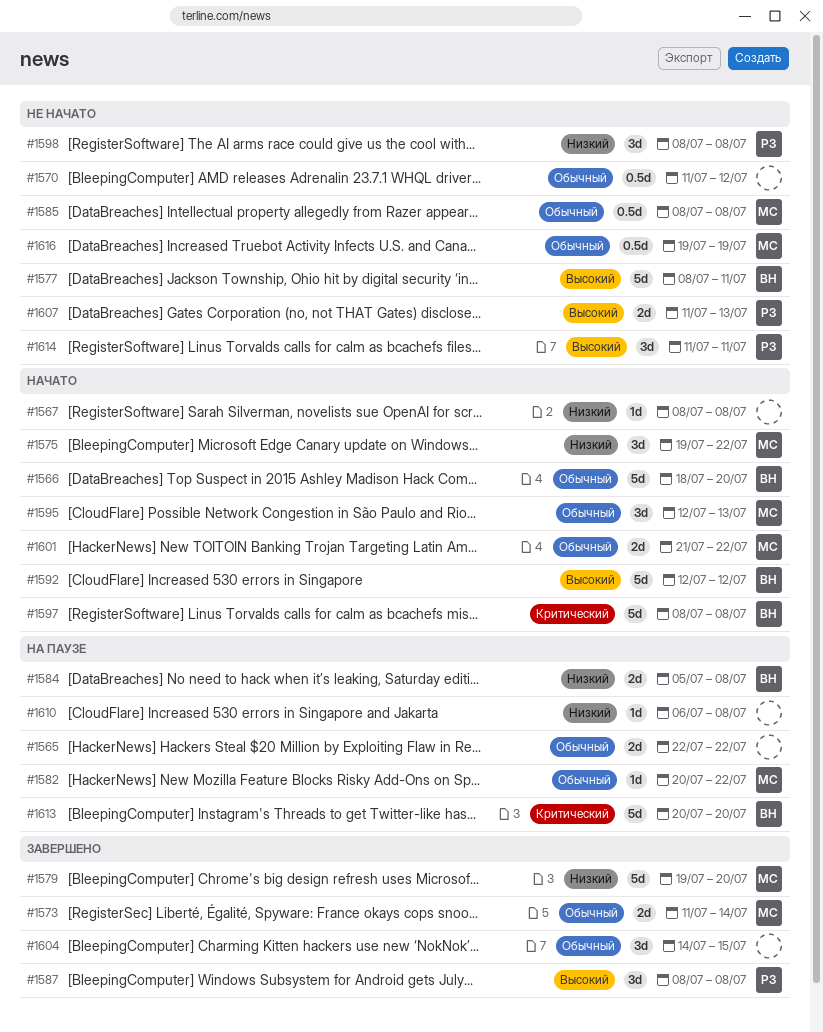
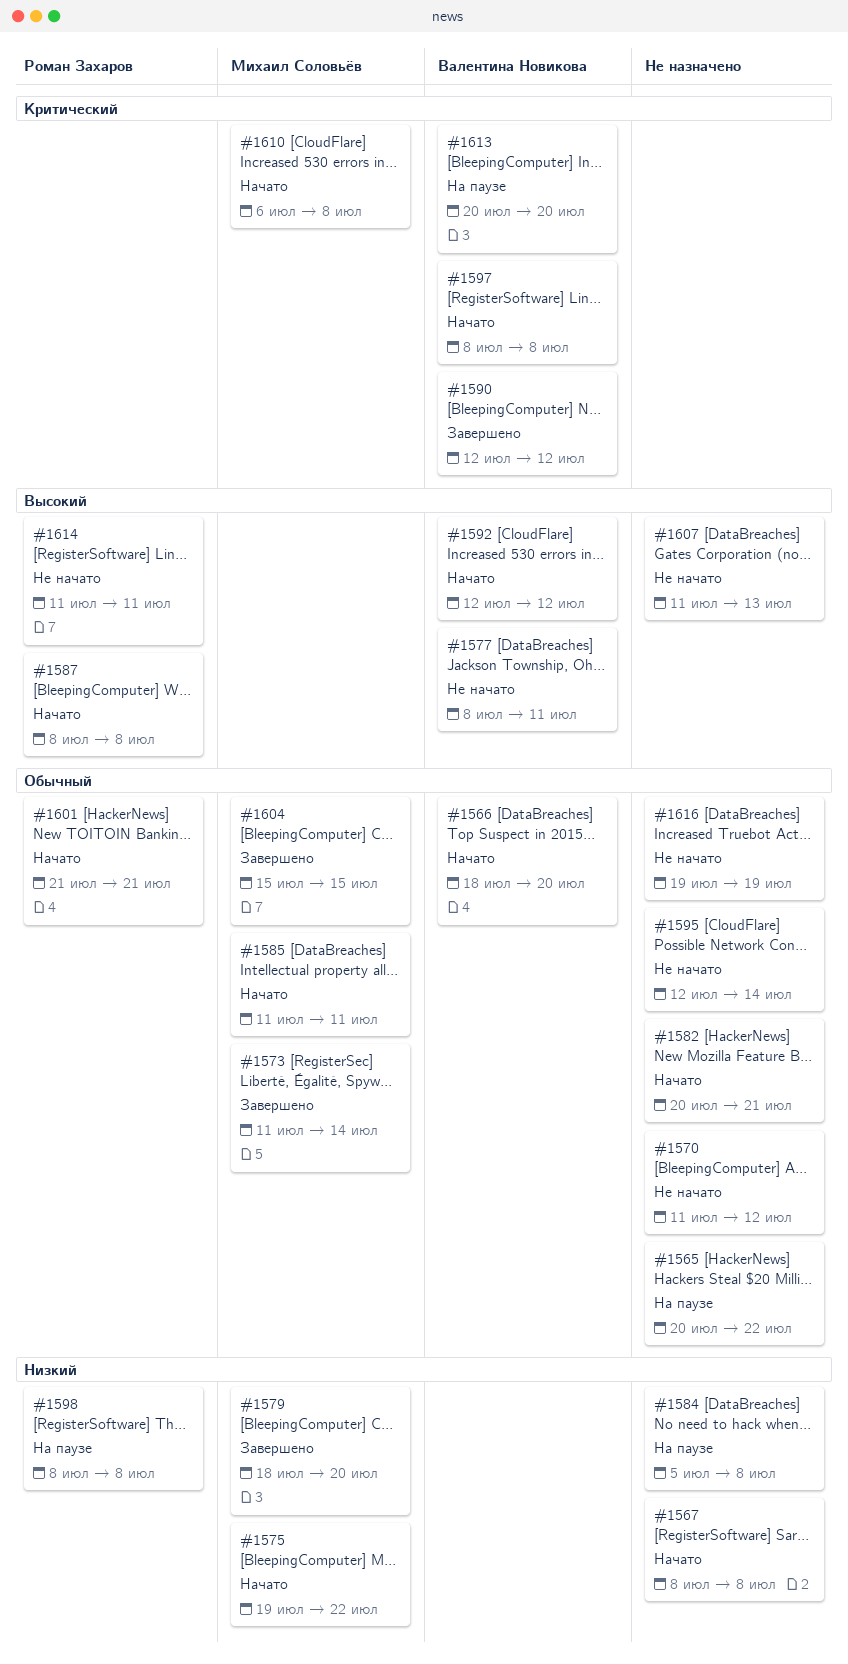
#1565, start: Jul 22 -> Jul 20
#1579, start: Jul 19 -> Jul 18
#1582, status: На паузе -> Начато
#1582, owner: Михаил Соловьёв -> none
#1582, due: Jul 22 -> Jul 21
#1584, owner: Валентина Новикова -> none
#1585, status: Не начато -> Начато
#1585, start: Jul 8 -> Jul 11
#1585, due: Jul 8 -> Jul 11
#1587, status: Завершено -> Начато
#1590: none -> present
#1595, status: Начато -> Не начато
#1595, owner: Михаил Соловьёв -> none
#1595, due: Jul 13 -> Jul 14
#1598, status: Не начато -> На паузе
#1601, owner: Михаил Соловьёв -> Роман Захаров
#1601, due: Jul 22 -> Jul 21
#1604, owner: none -> Михаил Соловьёв
#1604, start: Jul 14 -> Jul 15
#1607, owner: Роман Захаров -> none
#1610, status: На паузе -> Начато
#1610, owner: none -> Михаил Соловьёв
#1610, priority: Низкий -> Критический
#1616, owner: Михаил Соловьёв -> none

